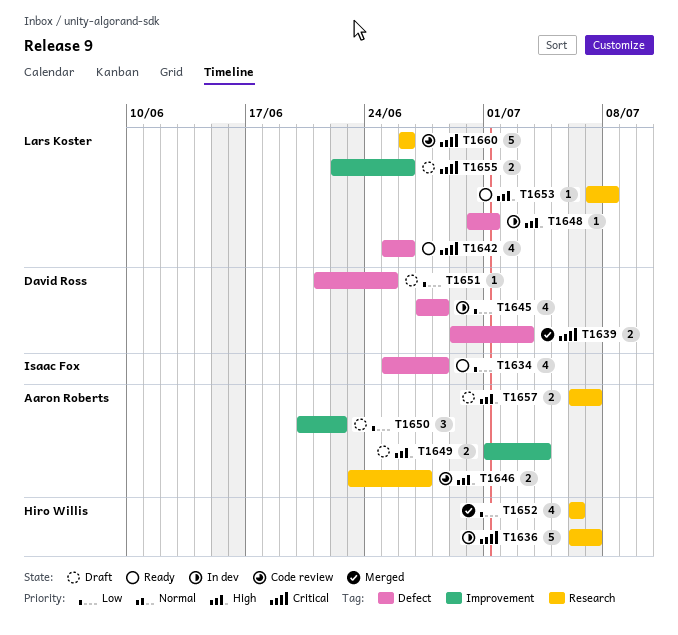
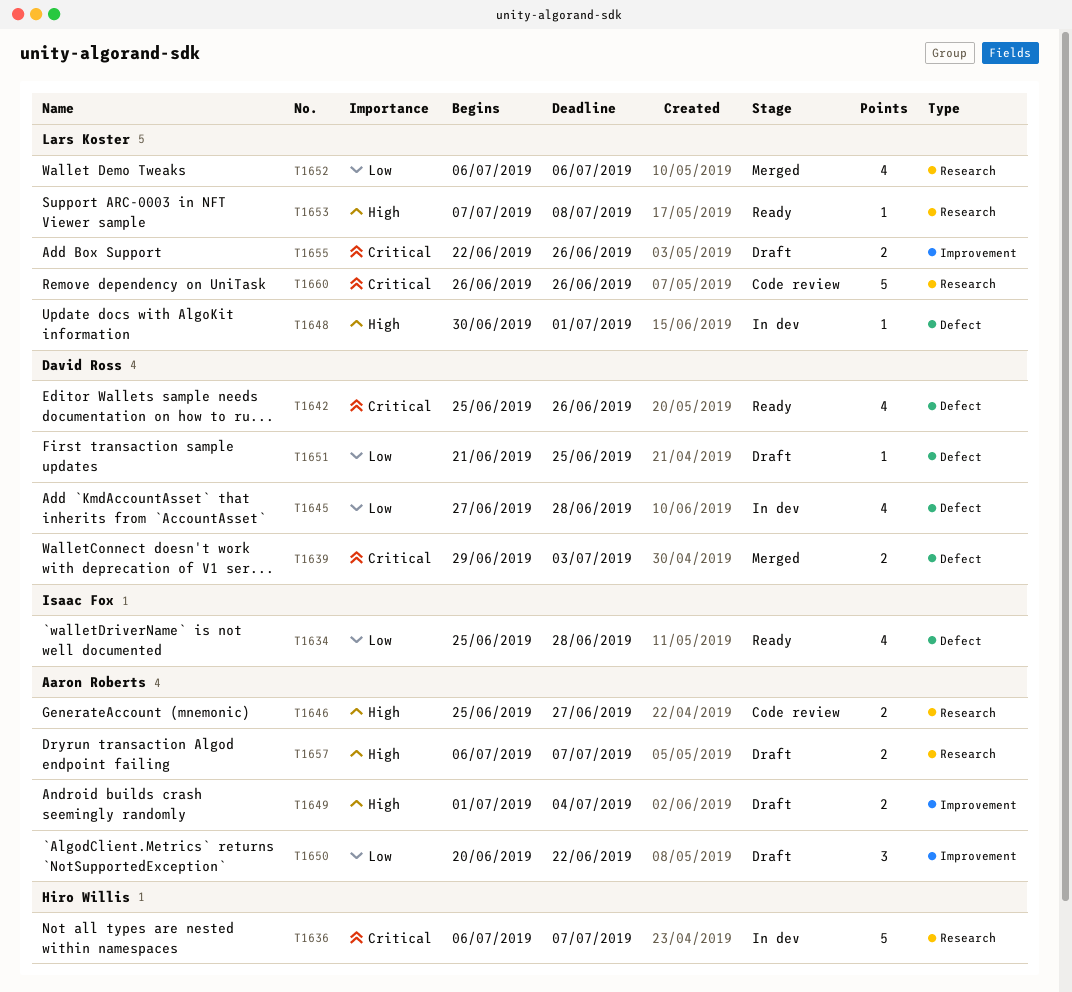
T1642, owner: Lars Koster -> David Ross
T1646, start: Jun 23 -> Jun 25
T1652, owner: Hiro Willis -> Lars Koster

